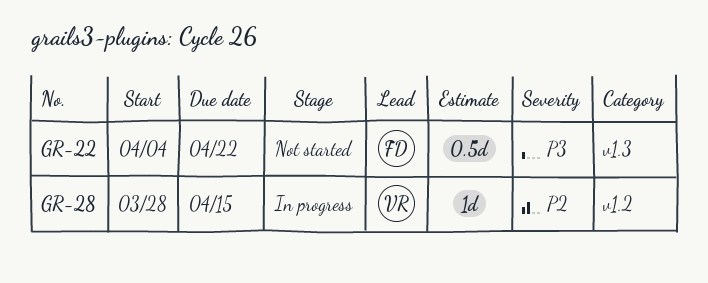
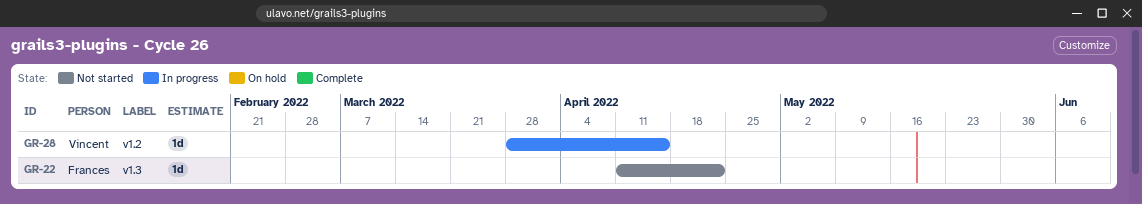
GR-22, estimate: 0.5d -> 1d
GR-22, start: Apr 4 -> Apr 11

